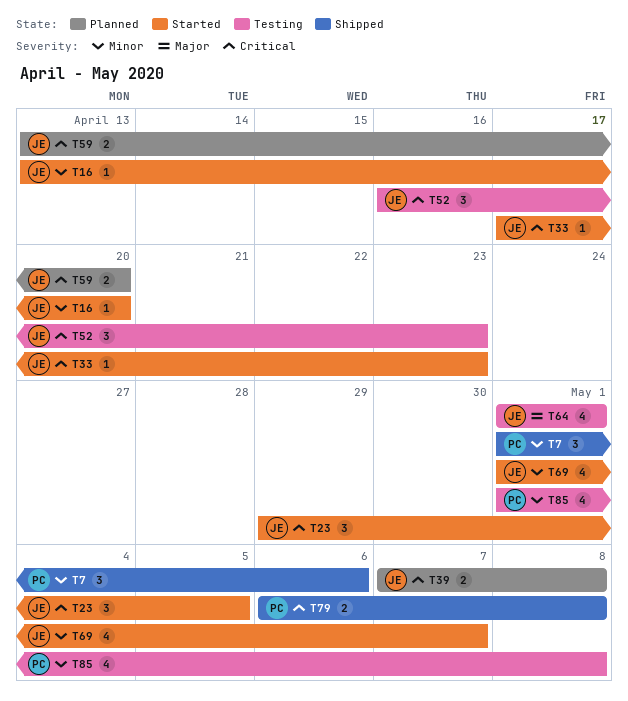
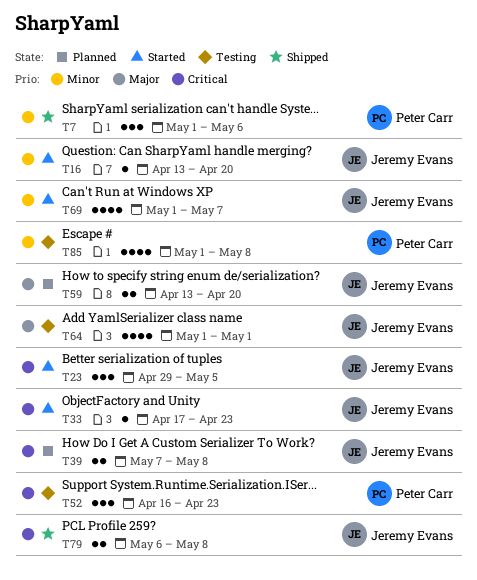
T52, owner: Jeremy Evans -> Peter Carr
T59, priority: Critical -> Major
T79, owner: Peter Carr -> Jeremy Evans

